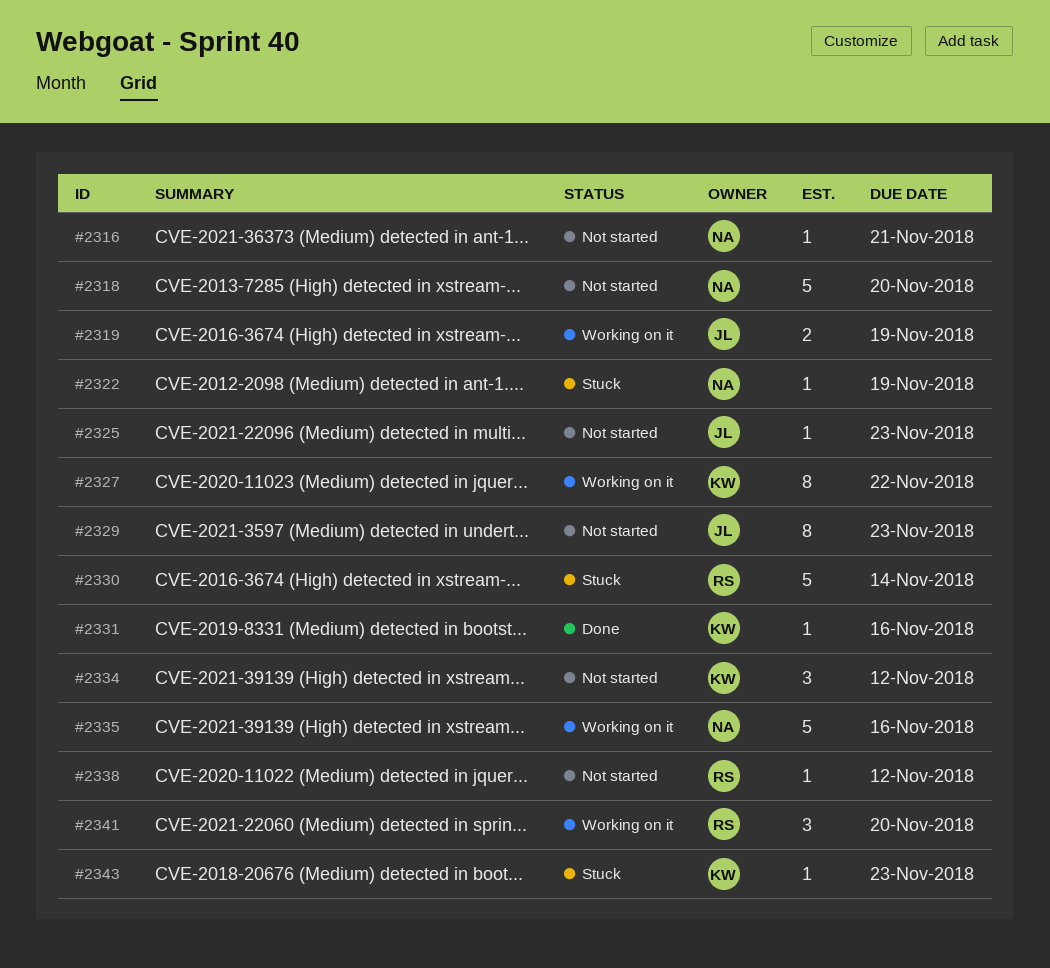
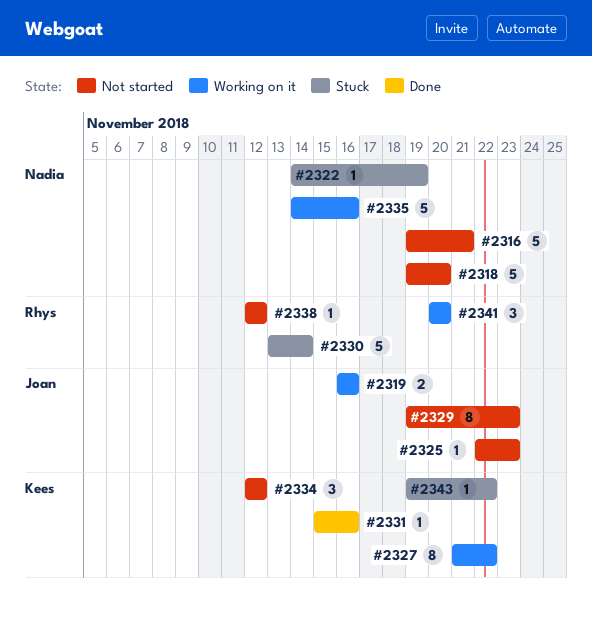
#2316, estimate: 1 -> 5
#2319, due: Nov 19 -> Nov 16
#2343, due: Nov 23 -> Nov 22

